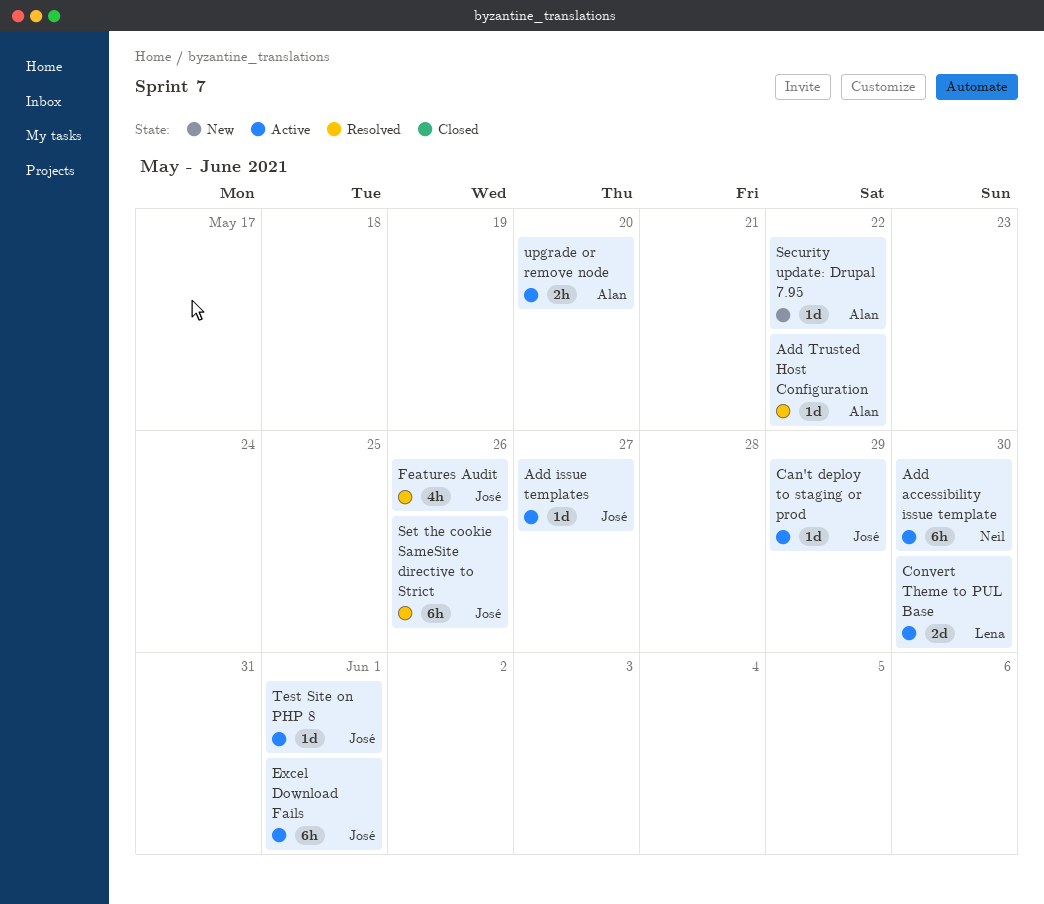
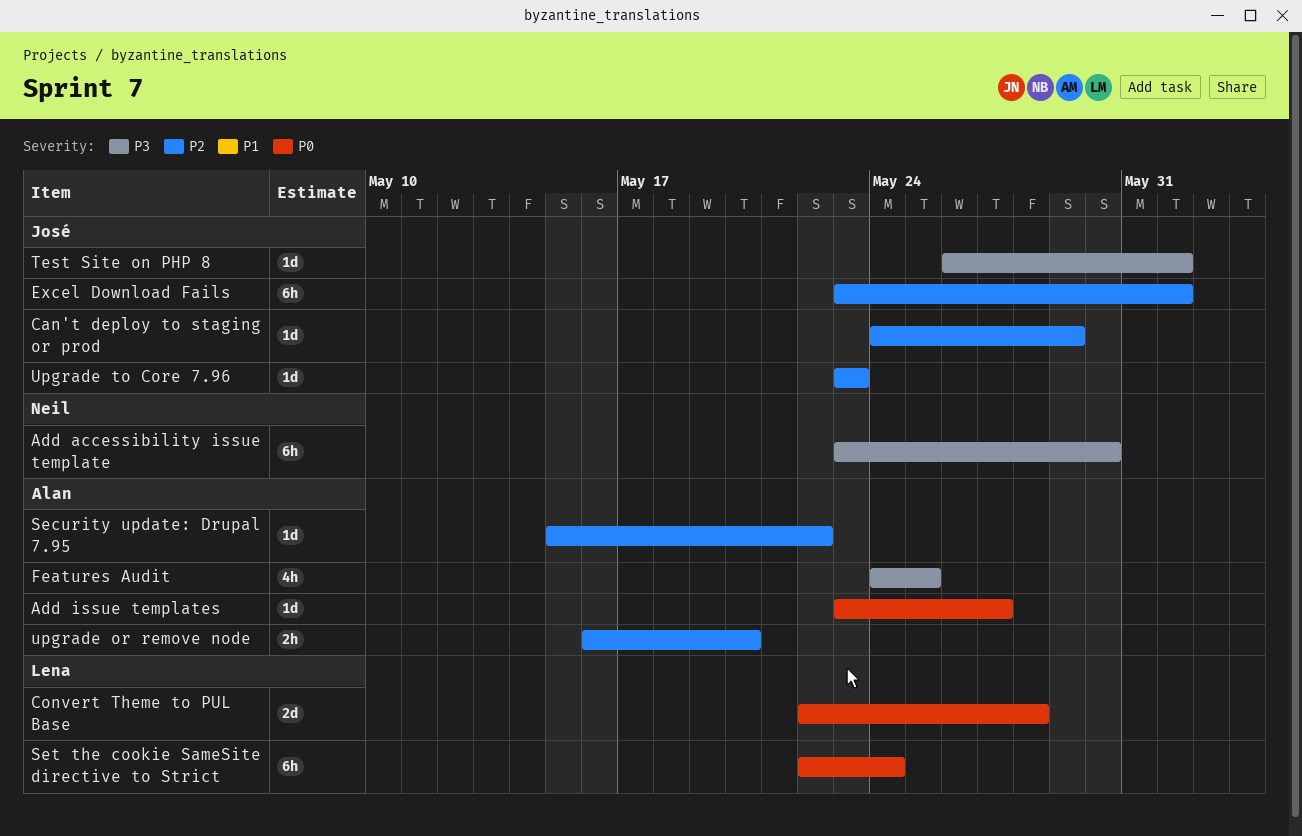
Add issue templates, owner: José -> Alan
Add Trusted Host Configuration: present -> none
Convert Theme to PUL Base, due: May 30 -> May 28
Features Audit, owner: José -> Alan
Features Audit, due: May 26 -> May 25
Set the cookie SameSite directive to Strict, owner: José -> Lena
Set the cookie SameSite directive to Strict, due: May 26 -> May 24
Upgrade to Core 7.96: none -> present

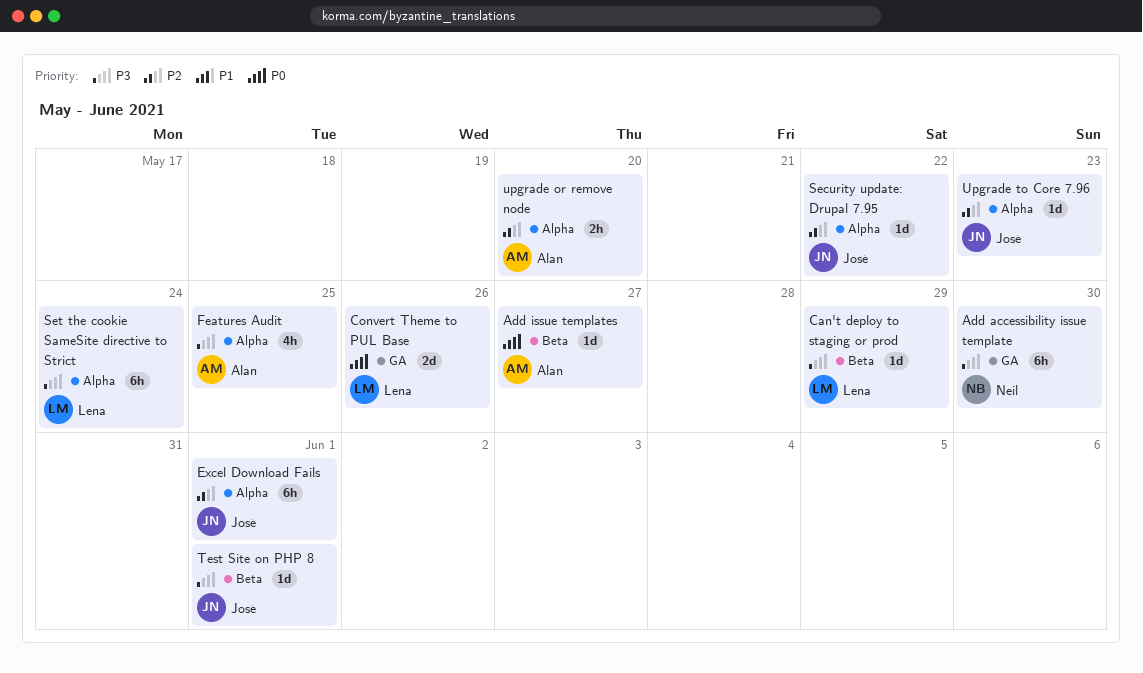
Can't deploy to staging or prod, owner: José -> Lena
Can't deploy to staging or prod, priority: P2 -> P3
Convert Theme to PUL Base, due: May 28 -> May 26
Security update: Drupal 7.95, owner: Alan -> José
Set the cookie SameSite directive to Strict, priority: P0 -> P3

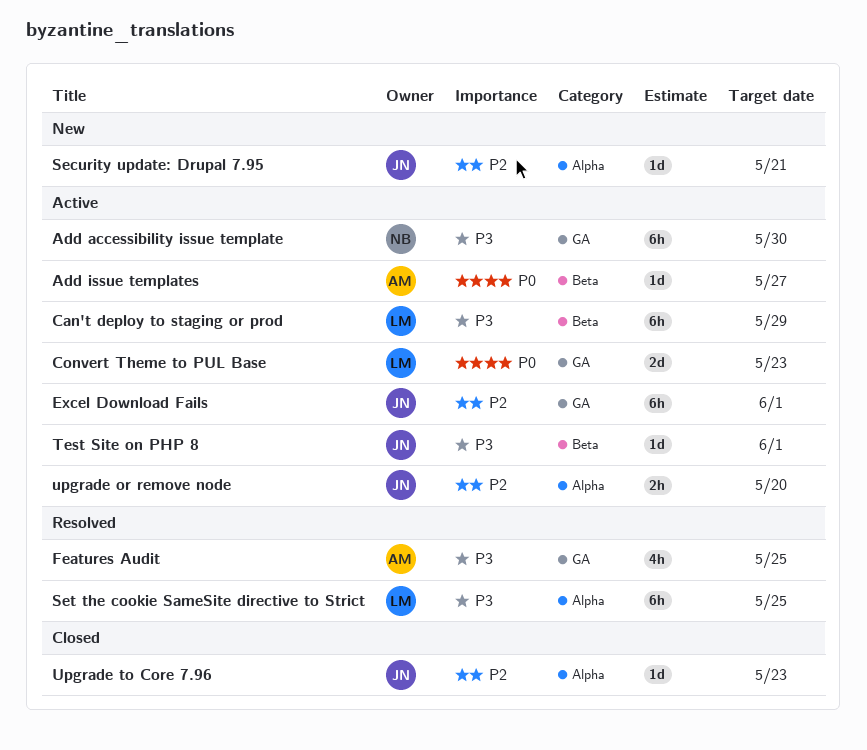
Can't deploy to staging or prod, estimate: 1d -> 6h
Convert Theme to PUL Base, due: May 26 -> May 23
Excel Download Fails, label: Alpha -> GA
Features Audit, label: Alpha -> GA
Security update: Drupal 7.95, due: May 22 -> May 21
Set the cookie SameSite directive to Strict, due: May 24 -> May 25
upgrade or remove node, owner: Alan -> José

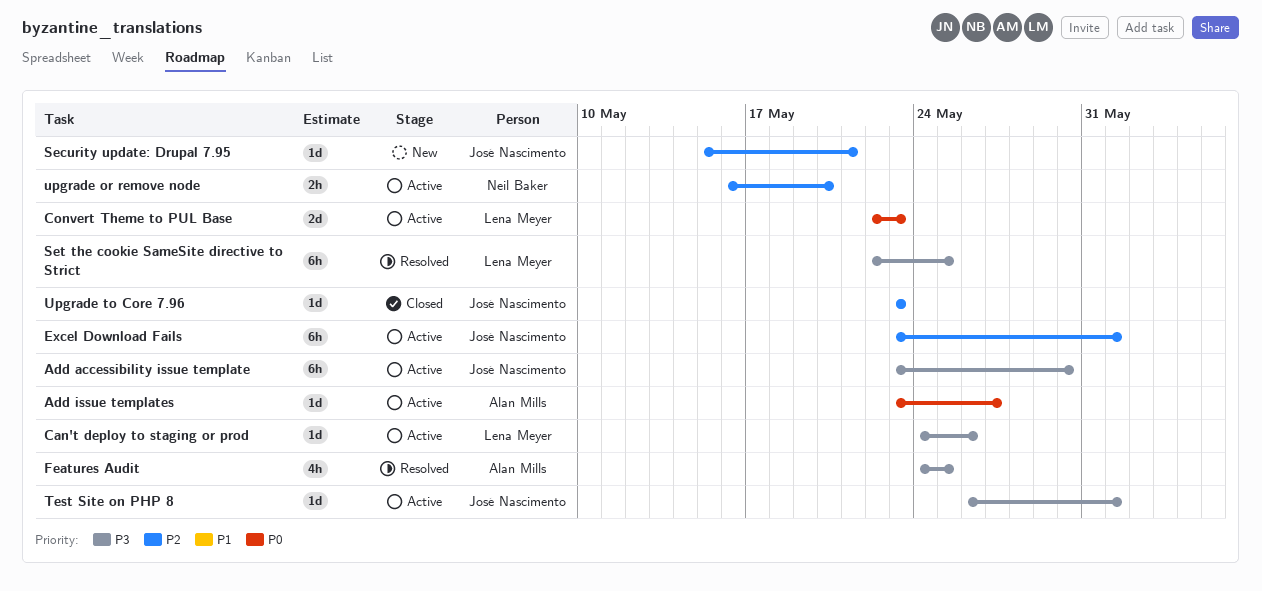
Add accessibility issue template, owner: Neil Baker -> José Nascimento
Can't deploy to staging or prod, estimate: 6h -> 1d
Can't deploy to staging or prod, due: May 29 -> May 26
upgrade or remove node, owner: José Nascimento -> Neil Baker

